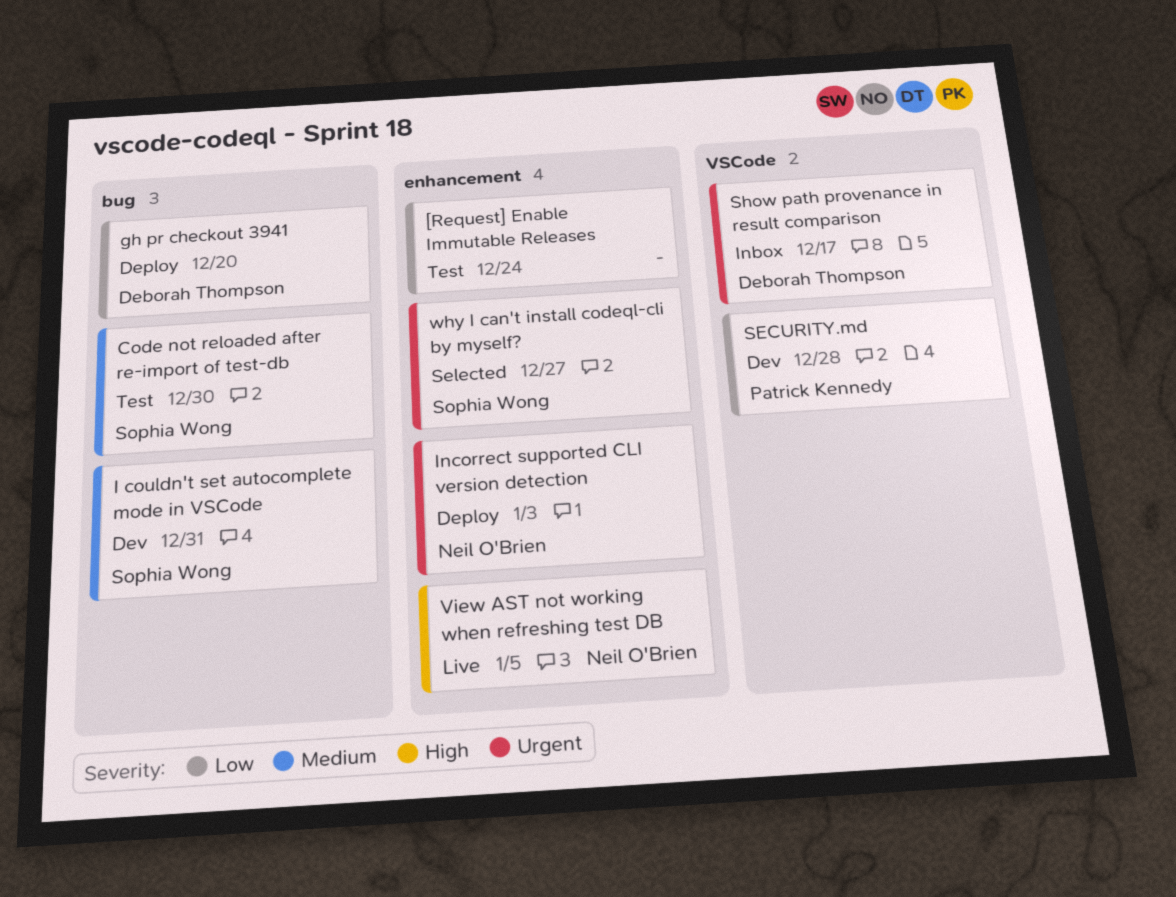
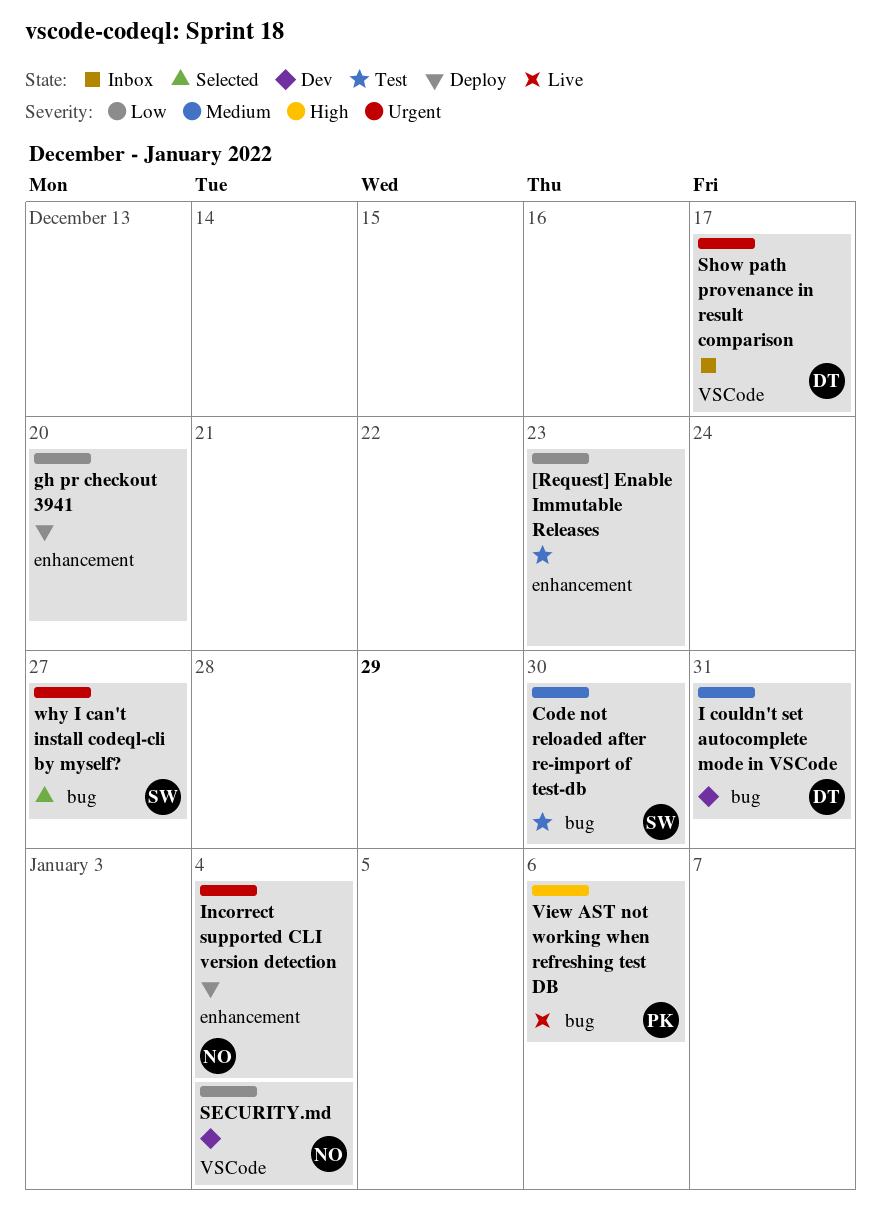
[Request] Enable Immutable Releases, due: Dec 24 -> Dec 23
gh pr checkout 3941, owner: Deborah Thompson -> none
gh pr checkout 3941, label: bug -> enhancement
I couldn't set autocomplete mode in VSCode, owner: Sophia Wong -> Deborah Thompson
Incorrect supported CLI version detection, due: Jan 3 -> Jan 4
SECURITY.md, owner: Patrick Kennedy -> Neil O'Brien
SECURITY.md, due: Dec 28 -> Jan 4
View AST not working when refreshing test DB, owner: Neil O'Brien -> Patrick Kennedy
View AST not working when refreshing test DB, label: enhancement -> bug
View AST not working when refreshing test DB, due: Jan 5 -> Jan 6
why I can't install codeql-cli by myself?, label: enhancement -> bug

